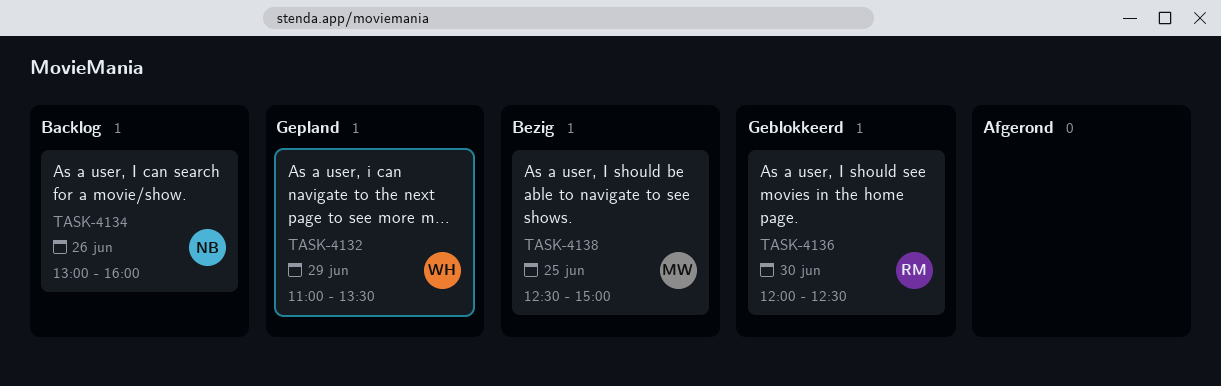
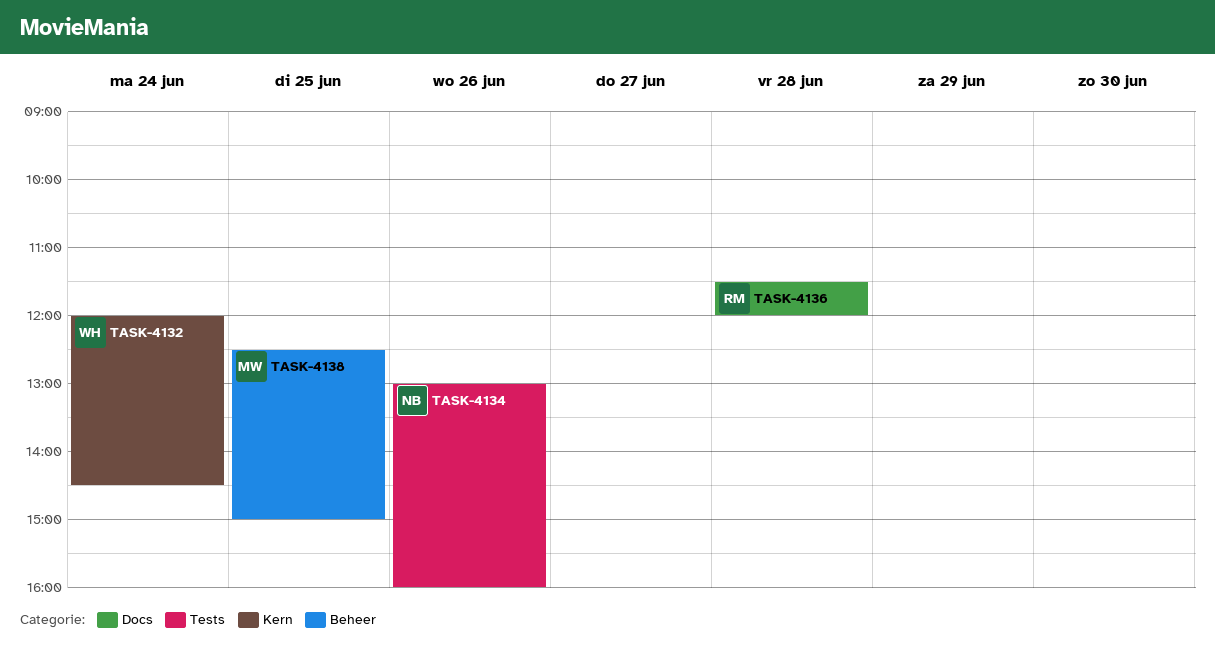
TASK-4132, day: Jun 29 -> Jun 24
TASK-4132, begins: 11:00 -> 12:00
TASK-4132, ends: 13:30 -> 14:30
TASK-4136, day: Jun 30 -> Jun 28
TASK-4136, begins: 12:00 -> 11:30
TASK-4136, ends: 12:30 -> 12:00

